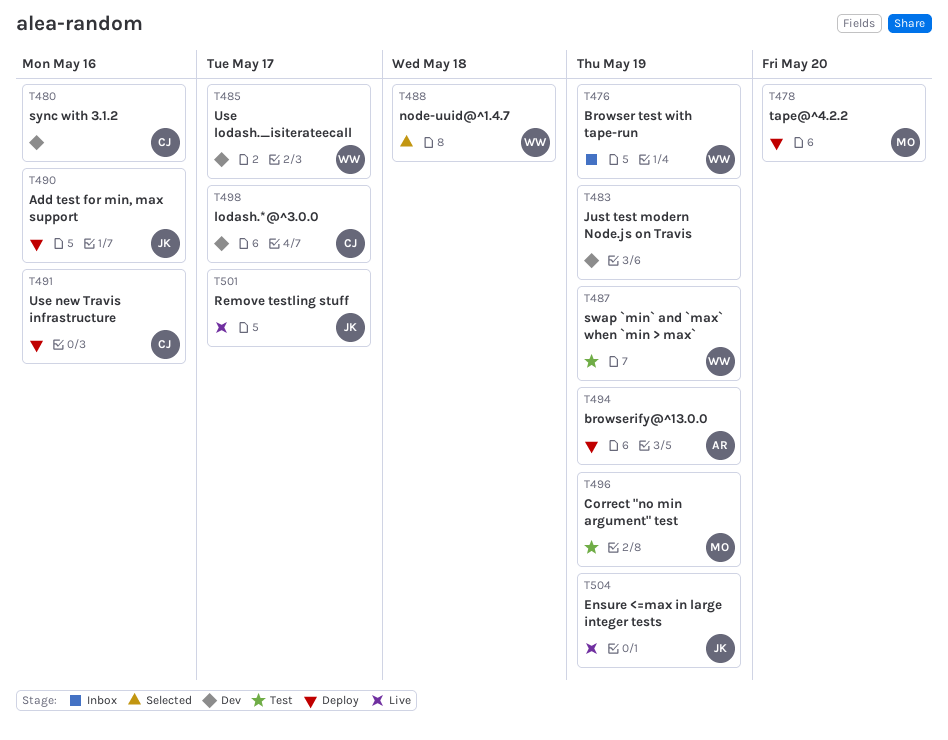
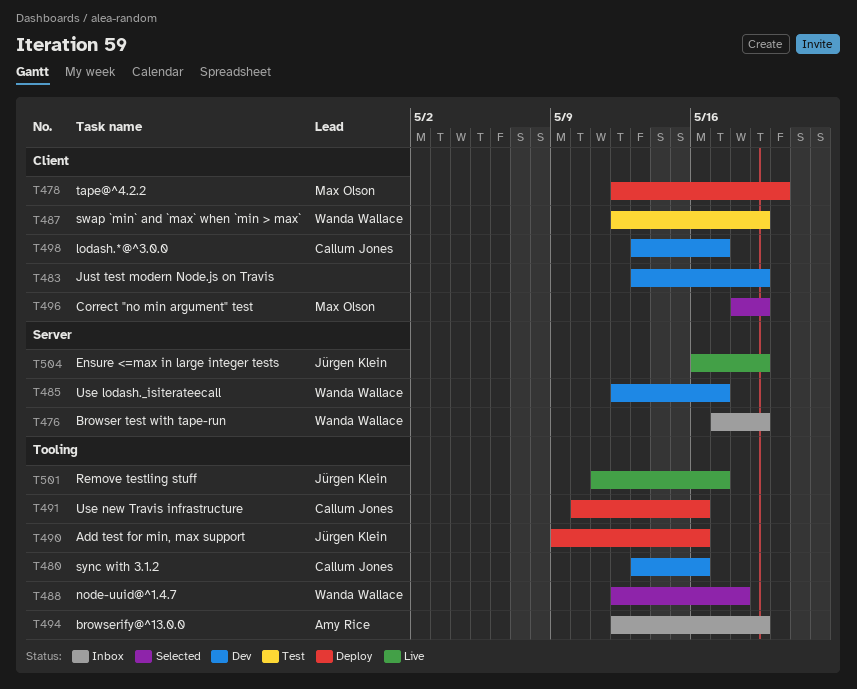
T494, status: Deploy -> Inbox
T496, status: Test -> Selected

